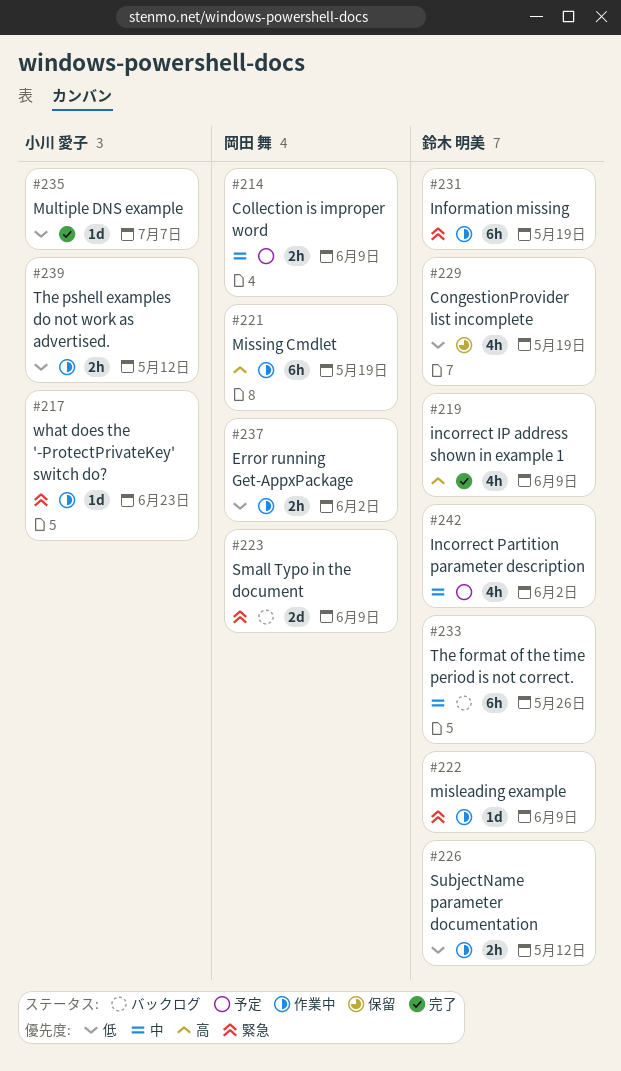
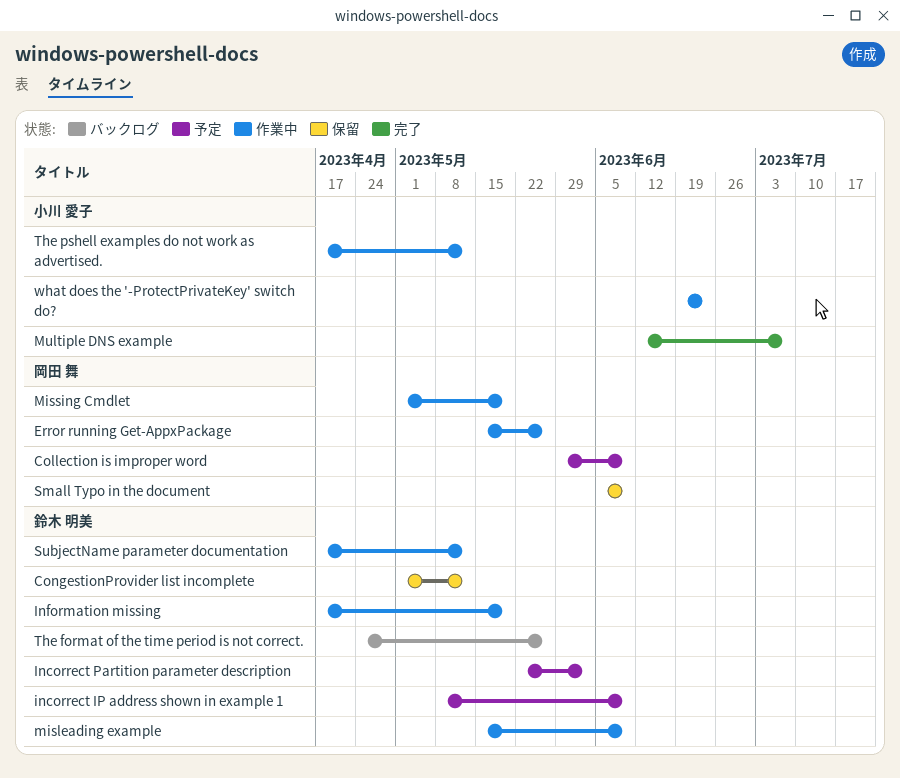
CongestionProvider list incomplete, due: May 19 -> May 12
Error running Get-AppxPackage, due: Jun 2 -> May 26
incorrect IP address shown in example 1, status: 完了 -> 予定
Small Typo in the document, status: バックログ -> 保留

